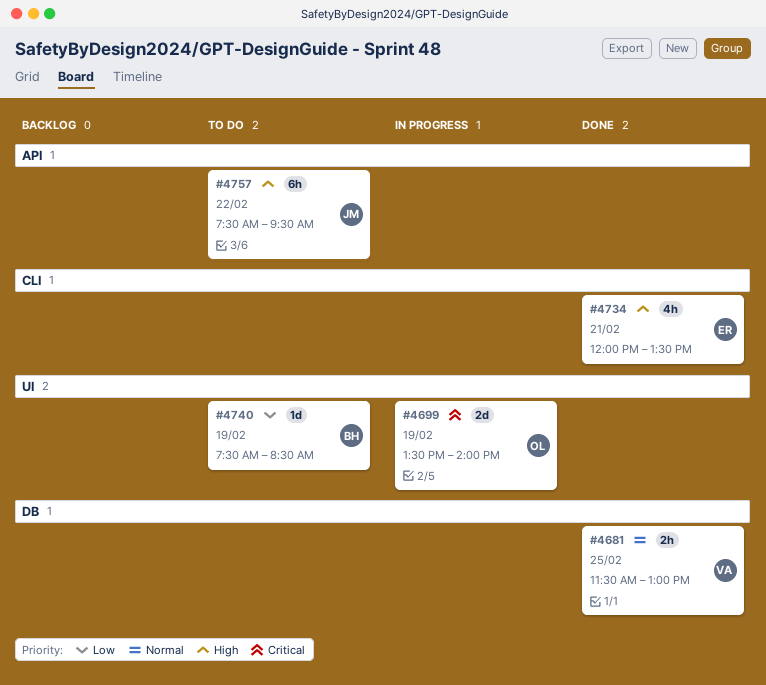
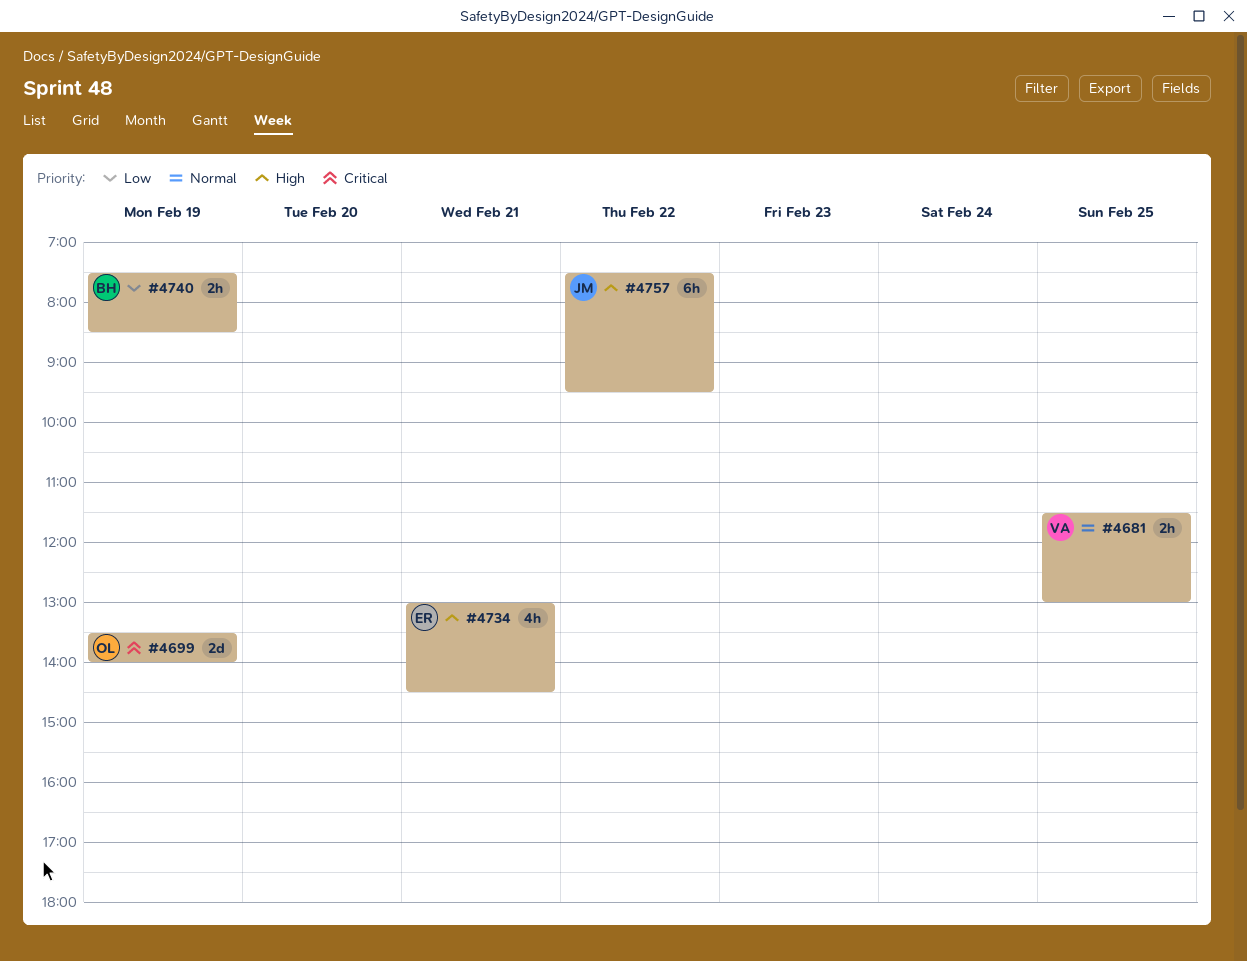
#4734, begins: 12:00 -> 13:00
#4734, ends: 13:30 -> 14:30
#4740, estimate: 1d -> 2h

